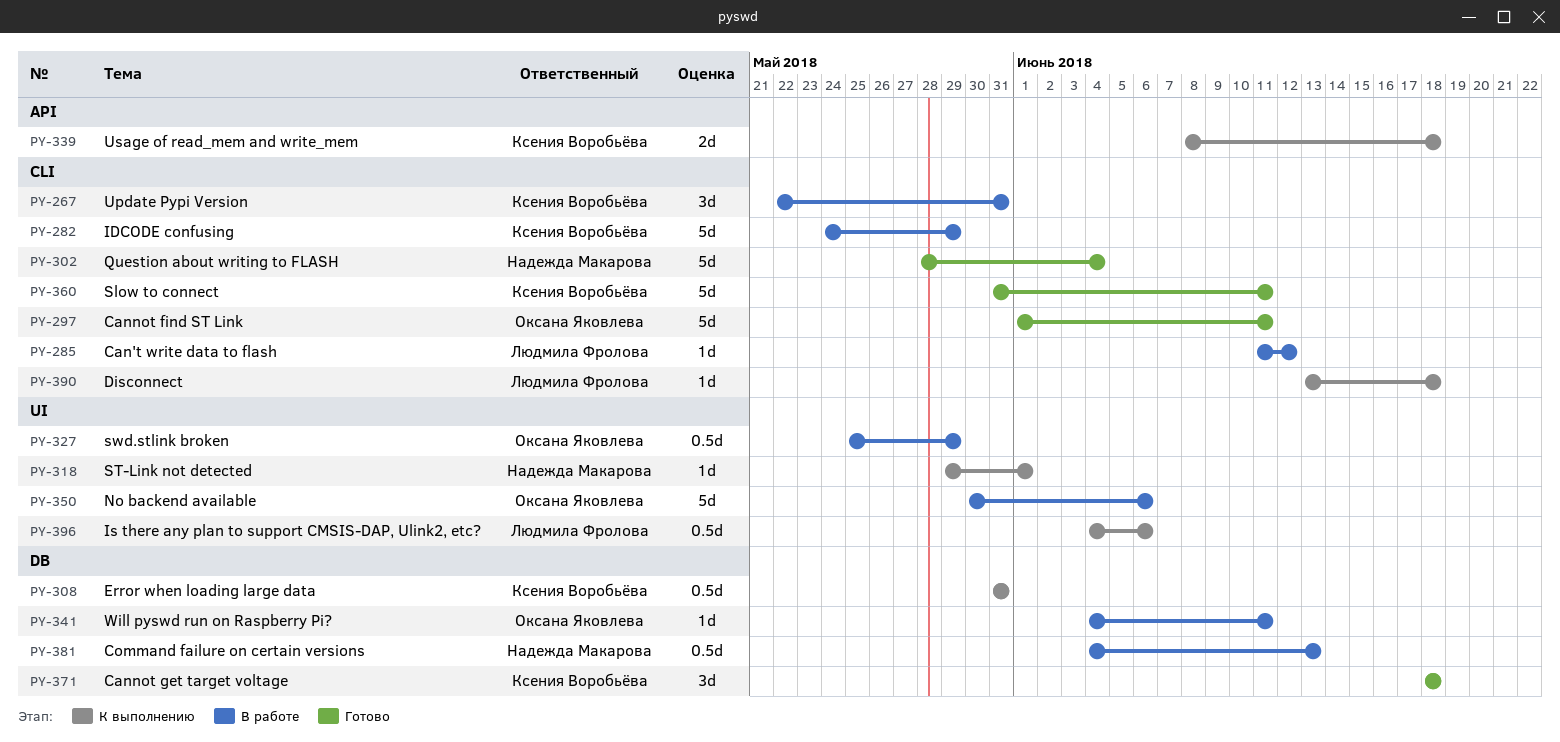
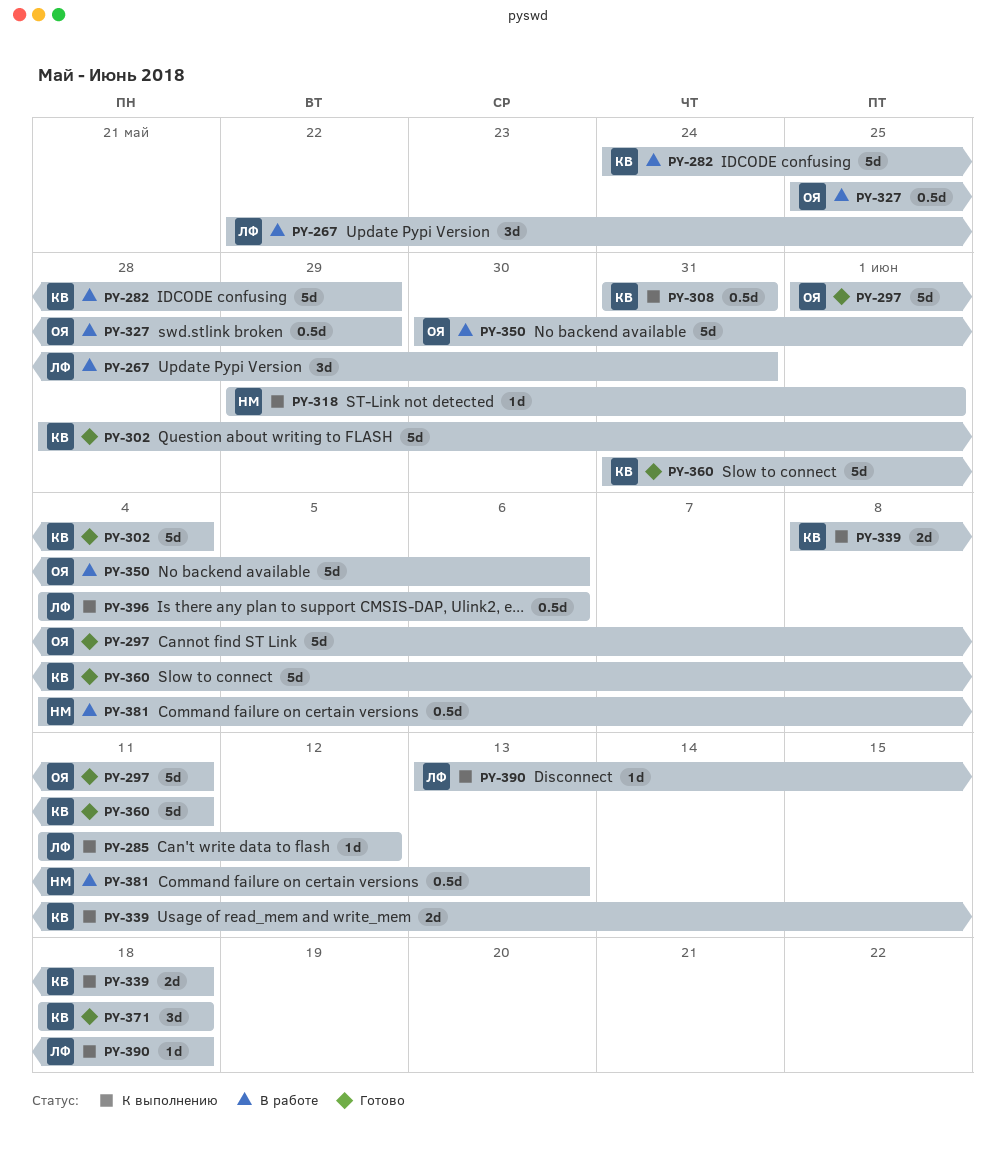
PY-267, owner: Ксения Воробьёва -> Людмила Фролова
PY-285, status: В работе -> К выполнению
PY-302, owner: Надежда Макарова -> Ксения Воробьёва
PY-341: present -> none

